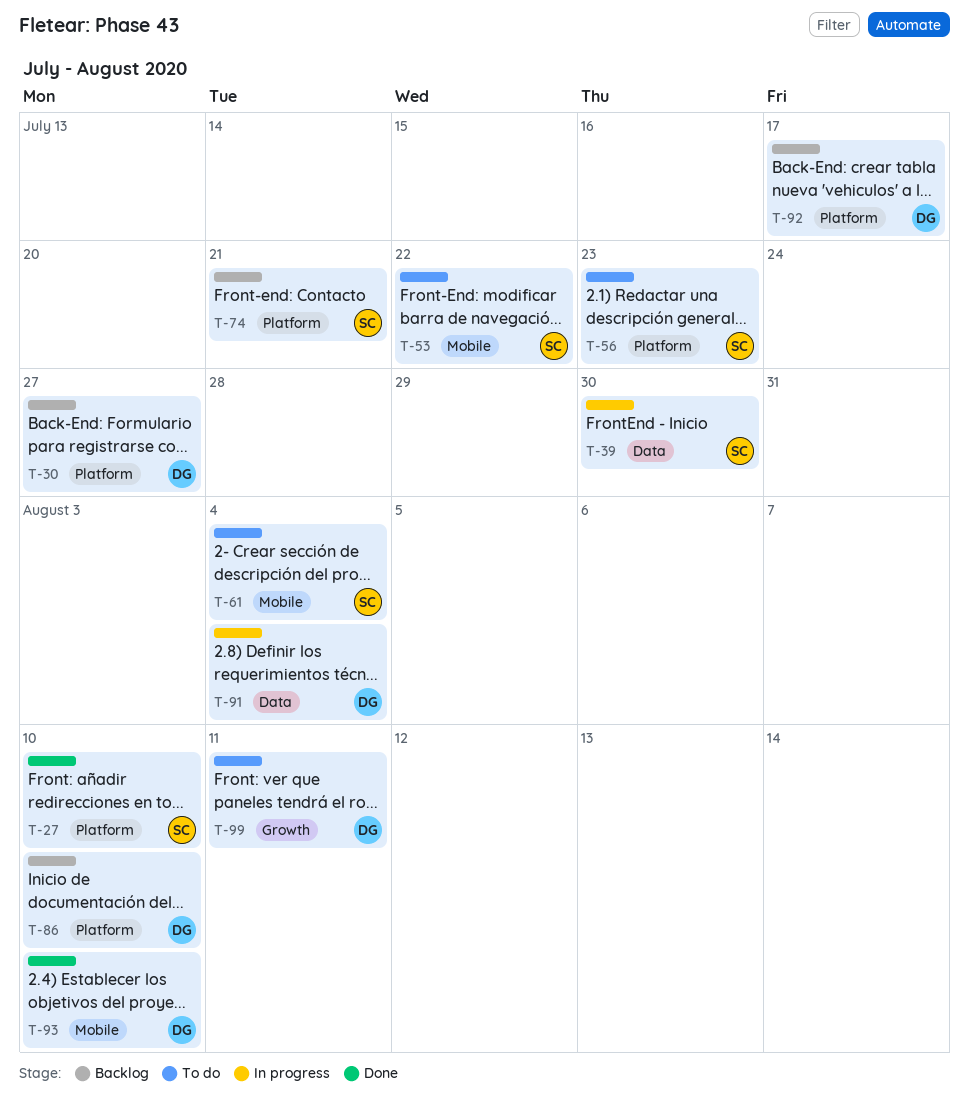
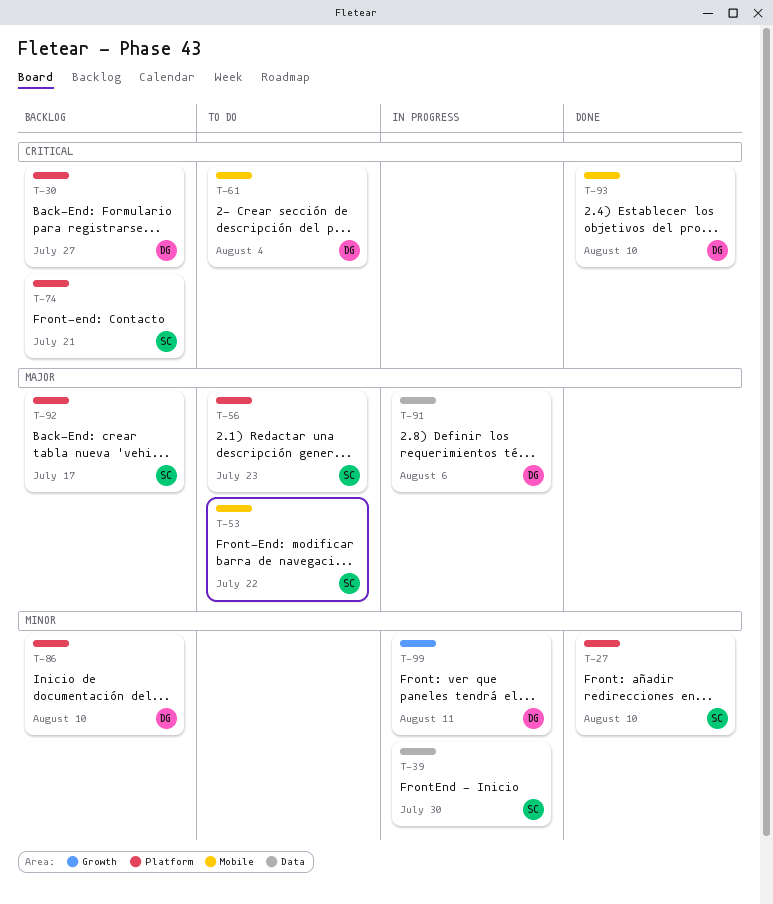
T-61, owner: SC -> DG
T-91, due: Aug 4 -> Aug 6
T-92, owner: DG -> SC
T-99, status: To do -> In progress

